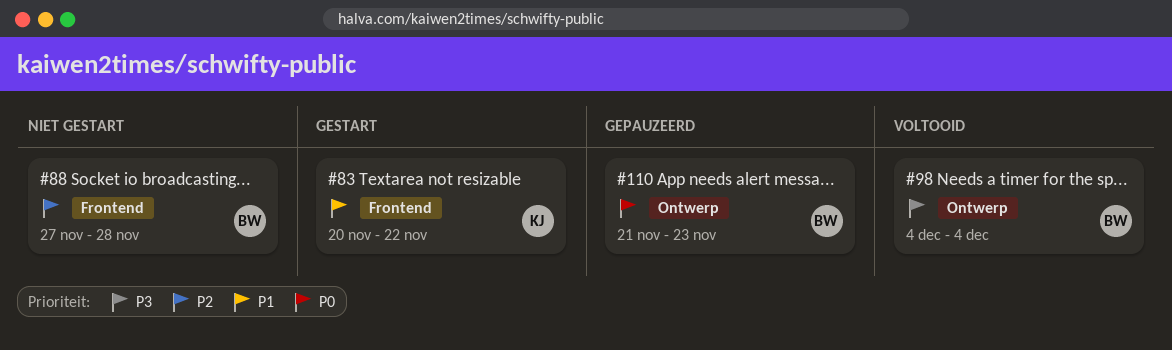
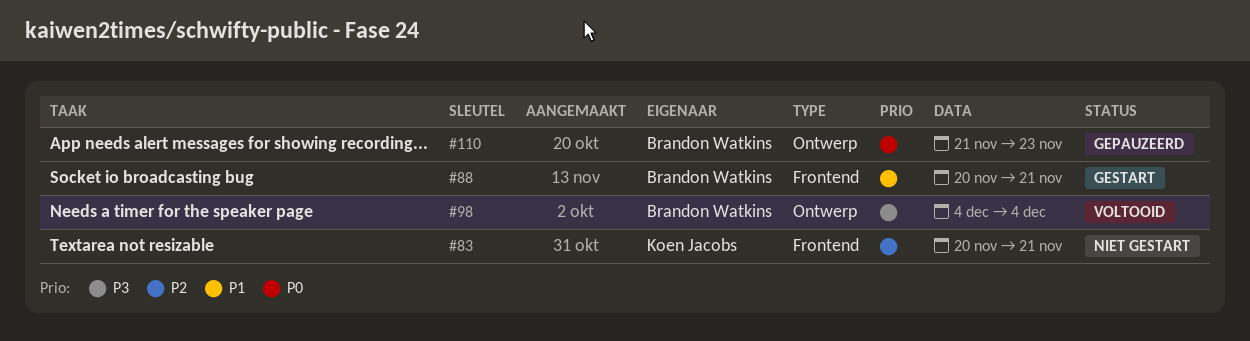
#83, status: Gestart -> Niet gestart
#83, priority: P1 -> P2
#83, due: Nov 22 -> Nov 21
#88, status: Niet gestart -> Gestart
#88, priority: P2 -> P1
#88, start: Nov 27 -> Nov 20
#88, due: Nov 28 -> Nov 21

